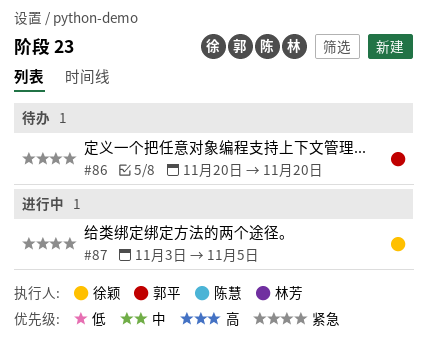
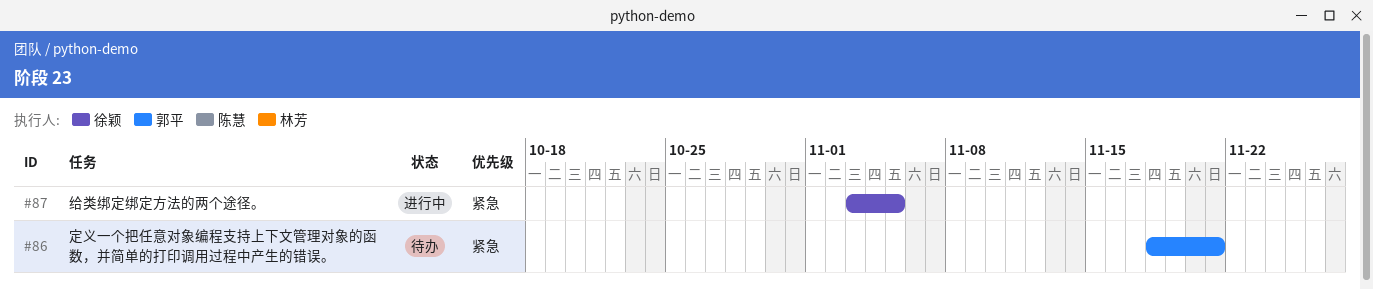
#86, start: Nov 20 -> Nov 18
#86, due: Nov 20 -> Nov 21

